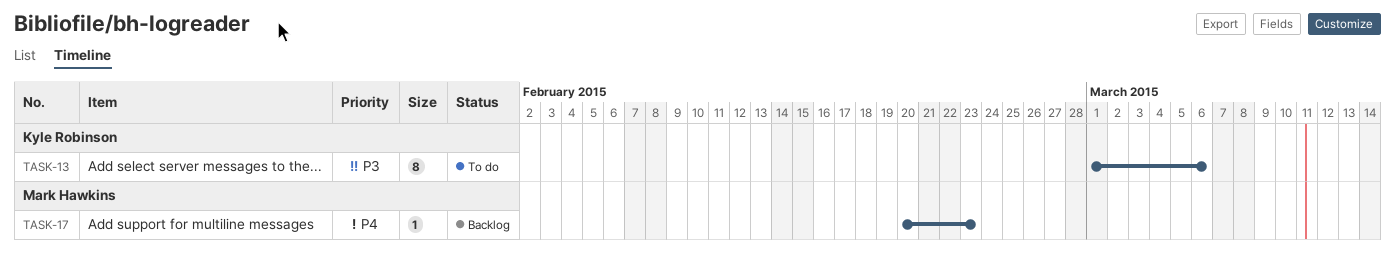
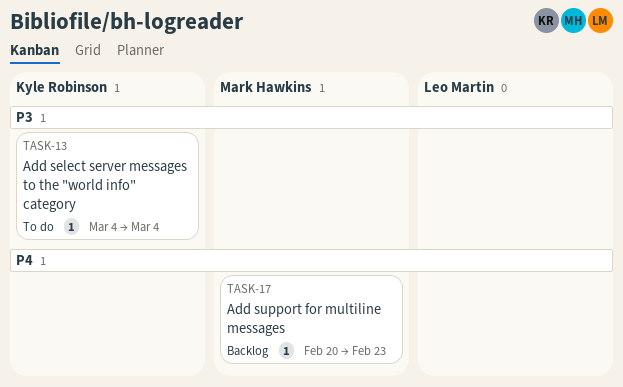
TASK-13, estimate: 8 -> 1
TASK-13, start: Mar 1 -> Mar 4
TASK-13, due: Mar 6 -> Mar 4

